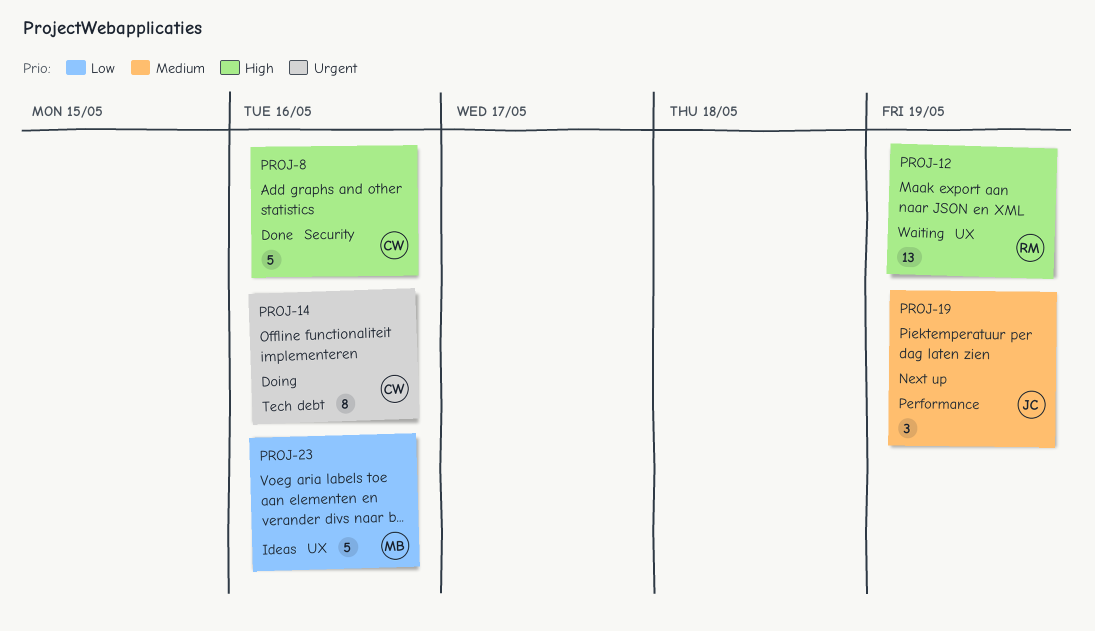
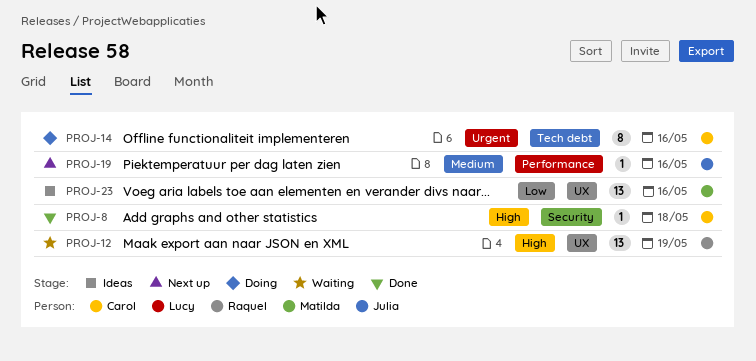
PROJ-8, estimate: 5 -> 1
PROJ-8, due: May 16 -> May 18
PROJ-19, estimate: 3 -> 1
PROJ-19, due: May 19 -> May 16
PROJ-23, estimate: 5 -> 13

